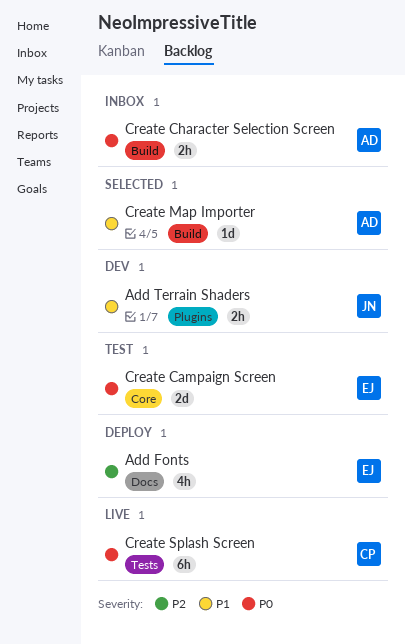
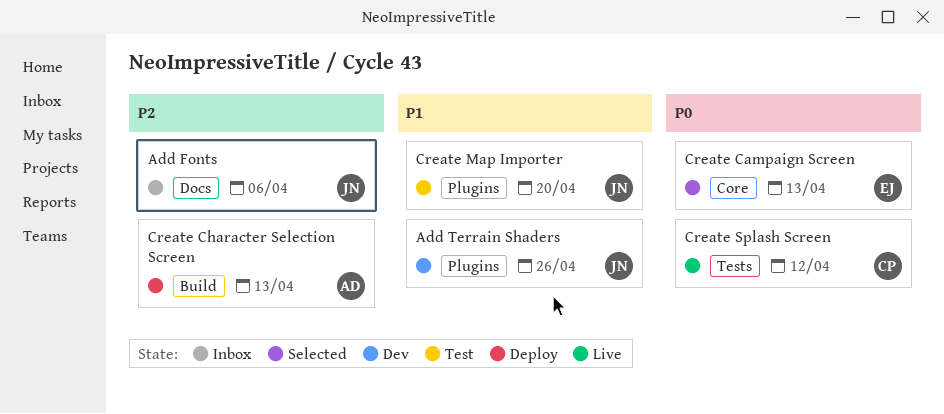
Add Fonts, status: Deploy -> Inbox
Add Fonts, owner: EJ -> JN
Create Campaign Screen, status: Test -> Selected
Create Character Selection Screen, status: Inbox -> Deploy
Create Character Selection Screen, priority: P0 -> P2
Create Map Importer, status: Selected -> Test
Create Map Importer, owner: AD -> JN
Create Map Importer, label: Build -> Plugins

